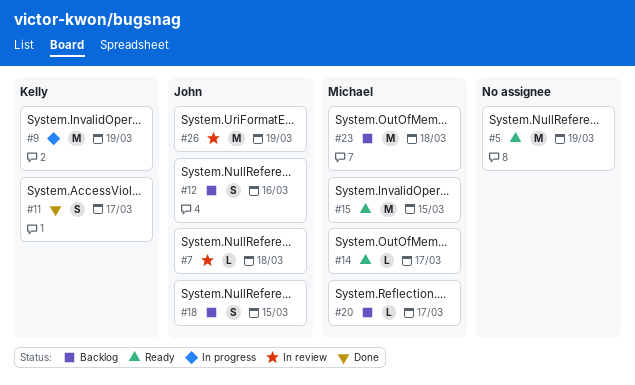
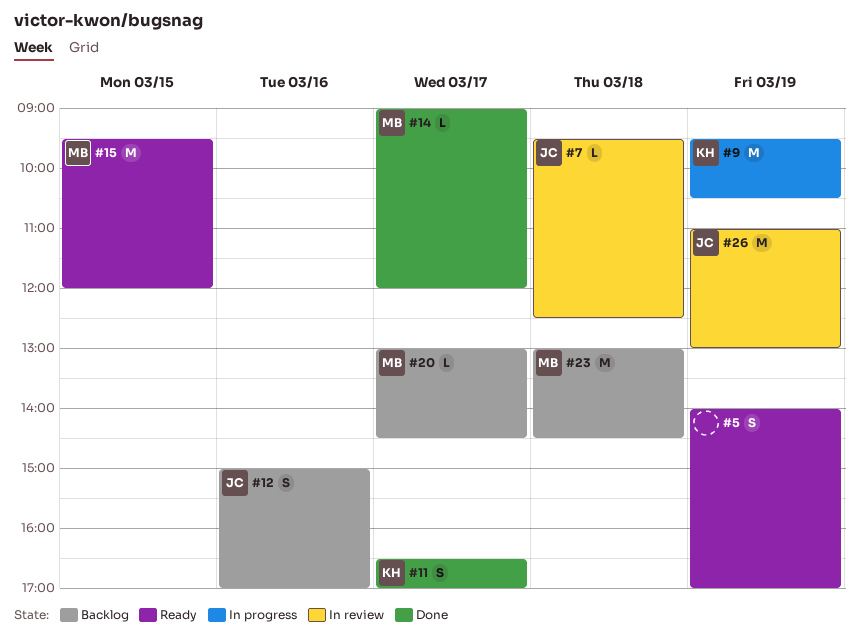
#5, estimate: M -> S
#14, status: Ready -> Done
#18: present -> none

